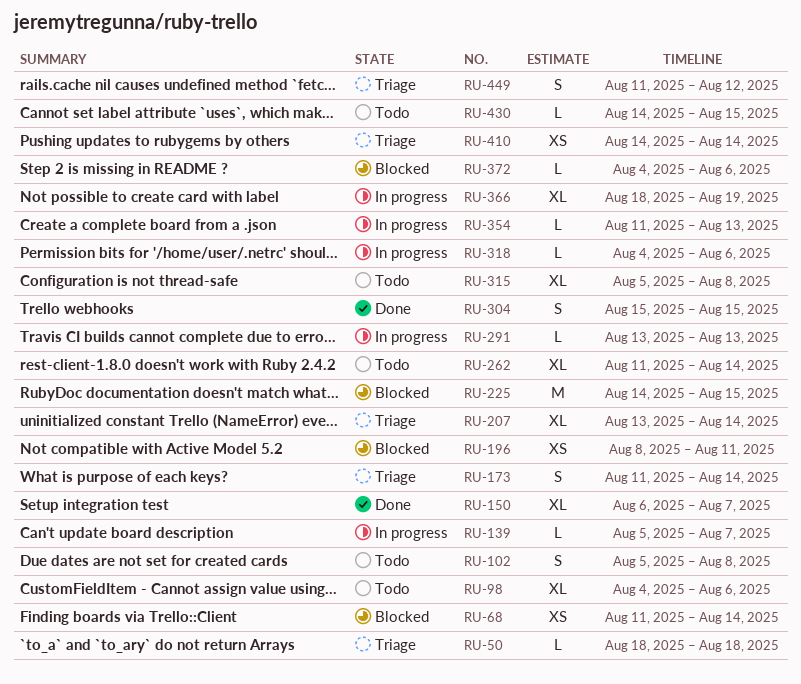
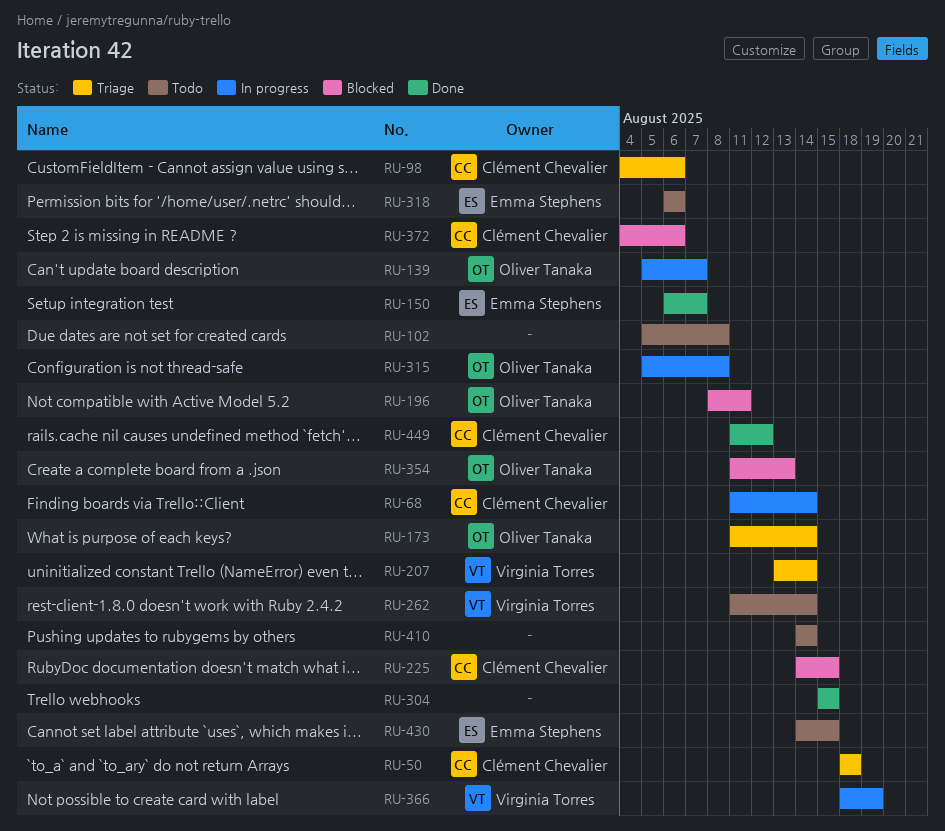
RU-68, status: Blocked -> In progress
RU-98, status: Todo -> Triage
RU-291: present -> none
RU-315, status: Todo -> In progress
RU-318, status: In progress -> Todo
RU-318, start: Aug 4 -> Aug 6
RU-354, status: In progress -> Blocked
RU-410, status: Triage -> Todo
RU-449, status: Triage -> Done

